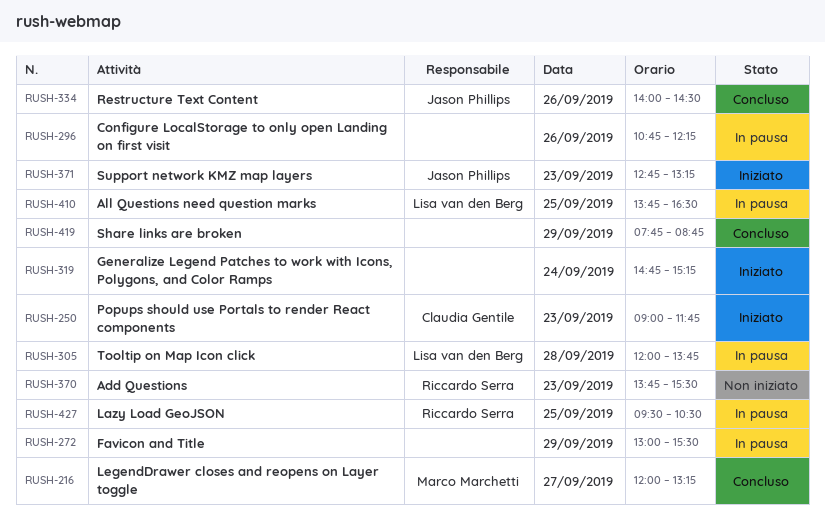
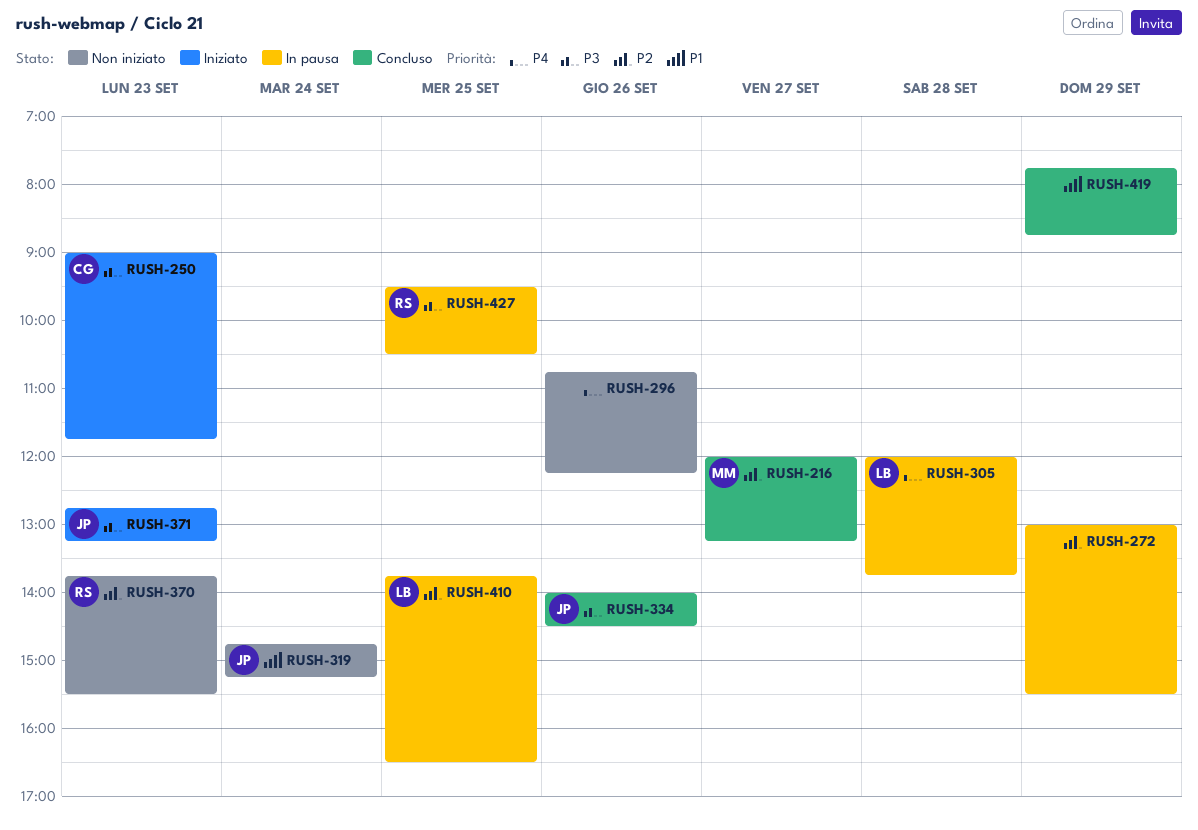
RUSH-296, status: In pausa -> Non iniziato
RUSH-319, status: Iniziato -> Non iniziato
RUSH-319, owner: none -> Jason Phillips

